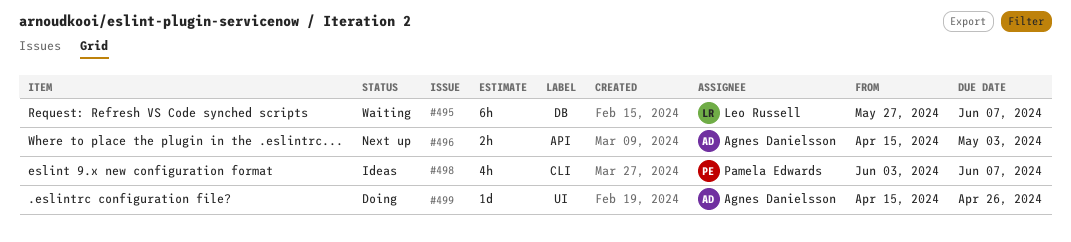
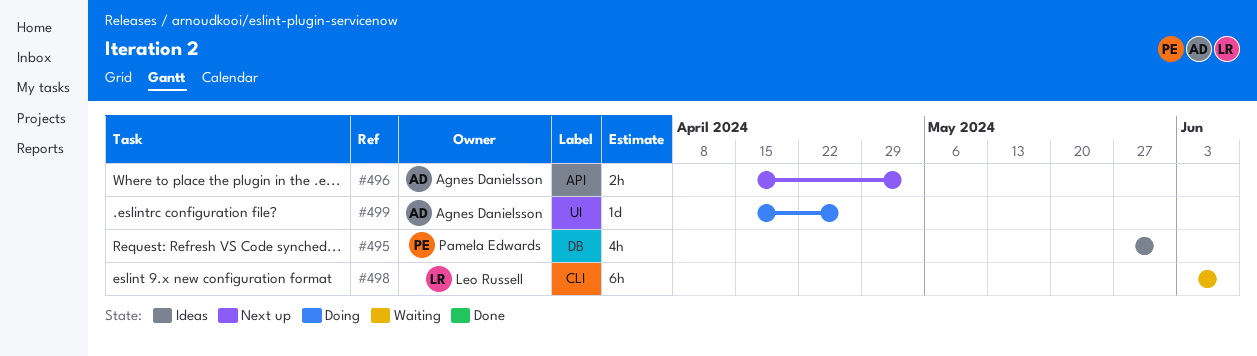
#495, status: Waiting -> Ideas
#495, owner: Leo Russell -> Pamela Edwards
#495, estimate: 6h -> 4h
#495, due: Jun 7 -> May 31
#498, status: Ideas -> Waiting
#498, owner: Pamela Edwards -> Leo Russell
#498, estimate: 4h -> 6h

